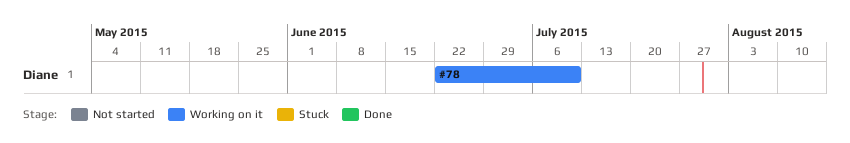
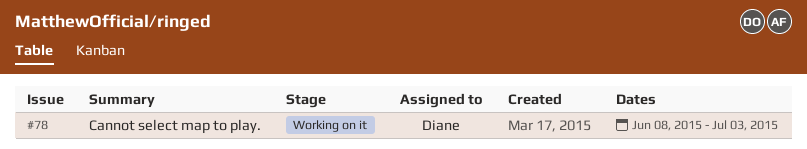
#78, start: Jun 22 -> Jun 8
#78, due: Jul 10 -> Jul 3

